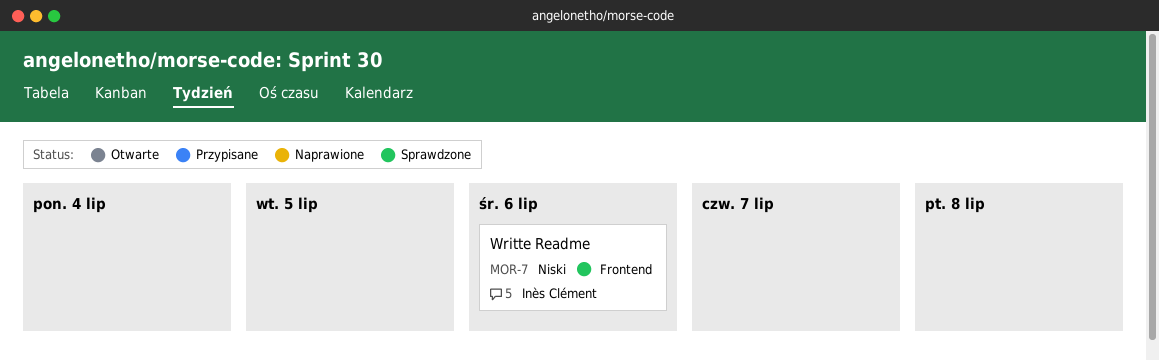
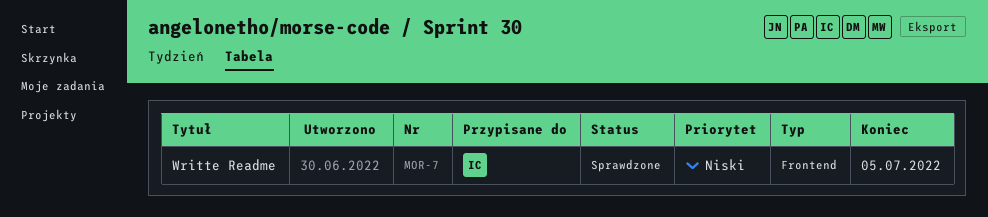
MOR-7, due: Jul 6 -> Jul 5

